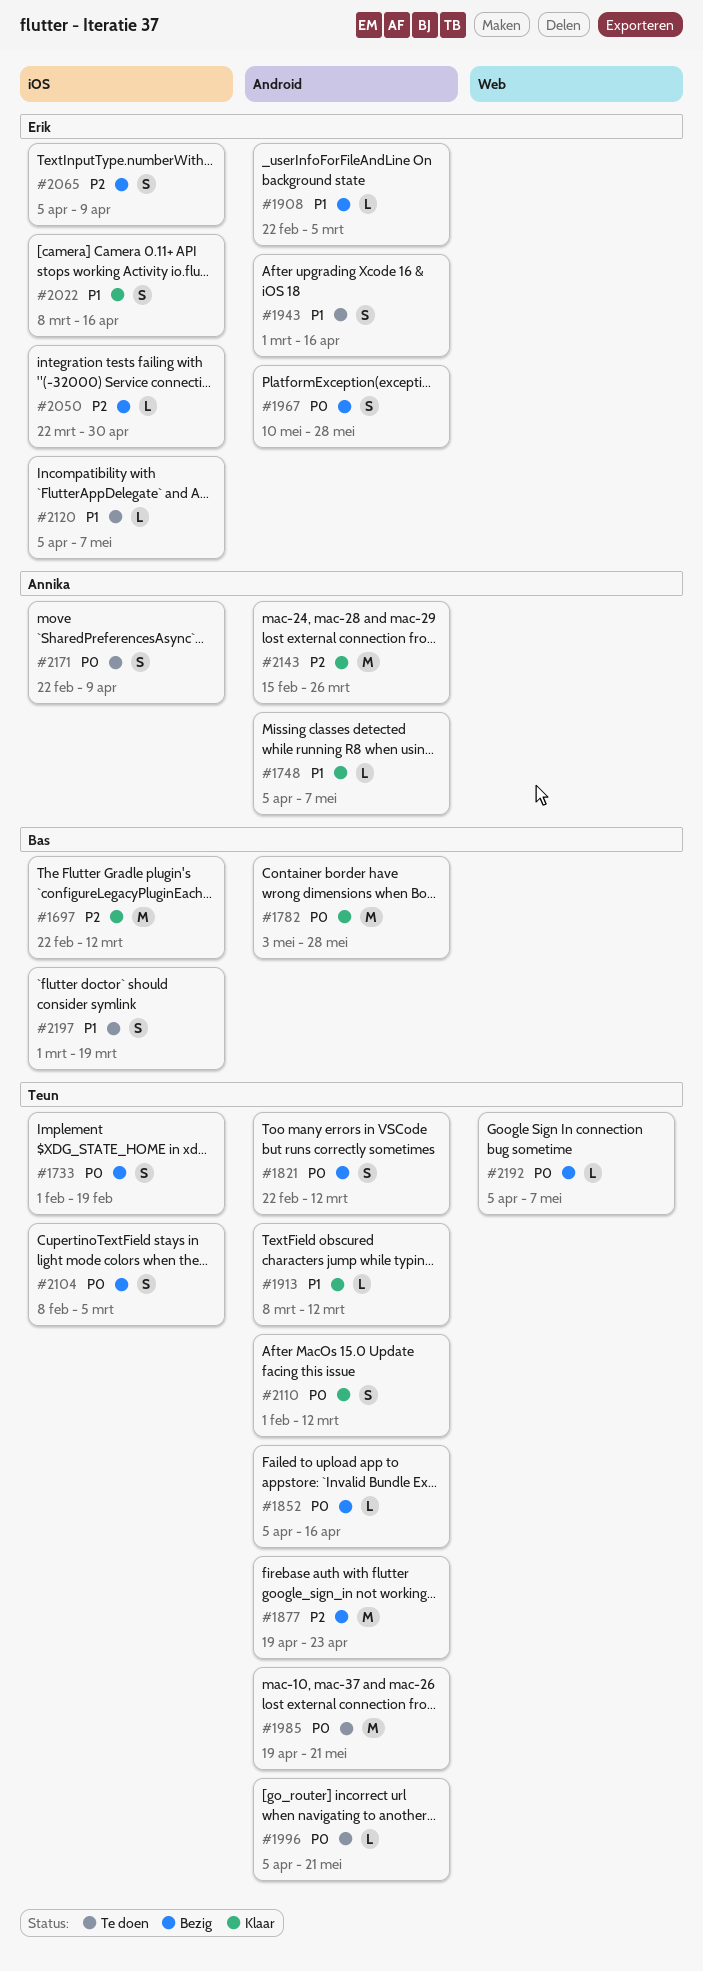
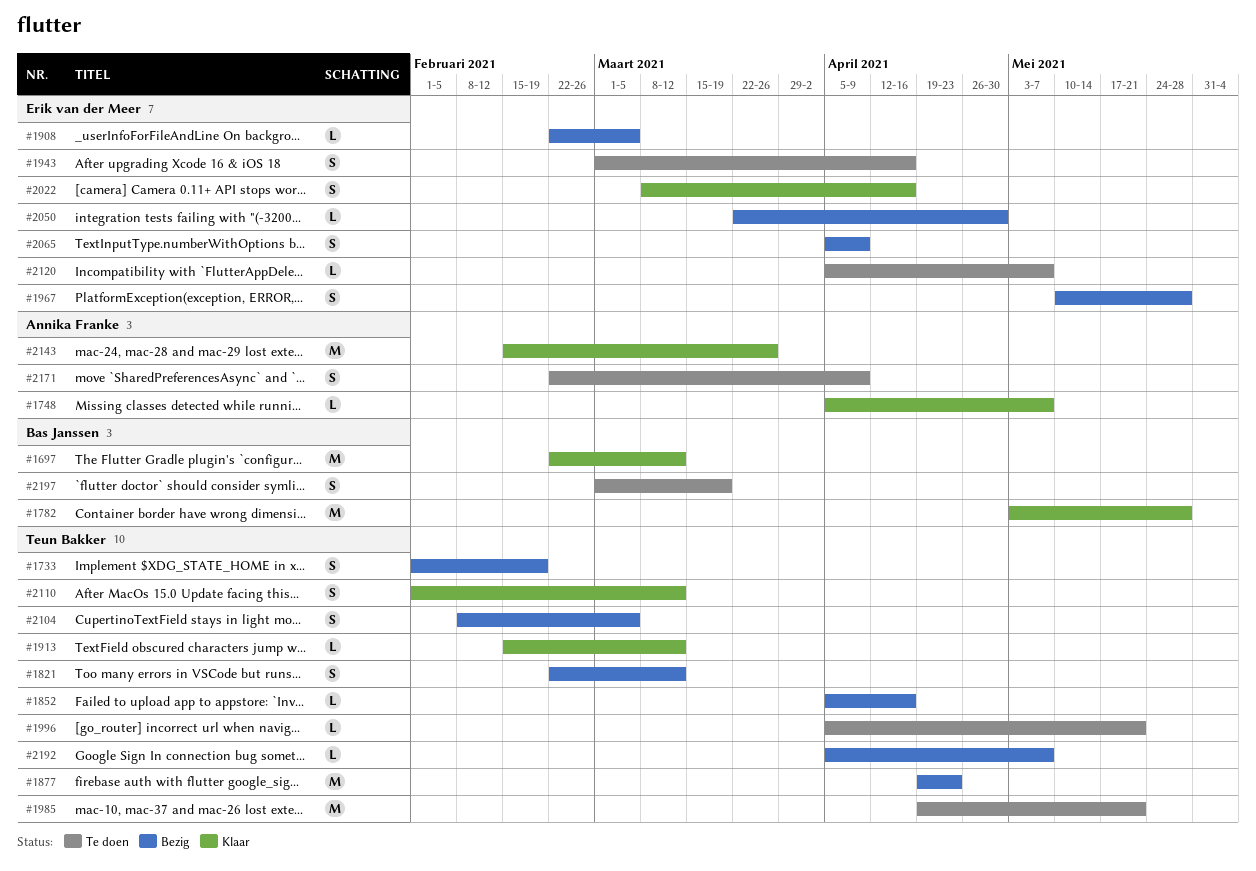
#1913, start: Mar 8 -> Feb 15

